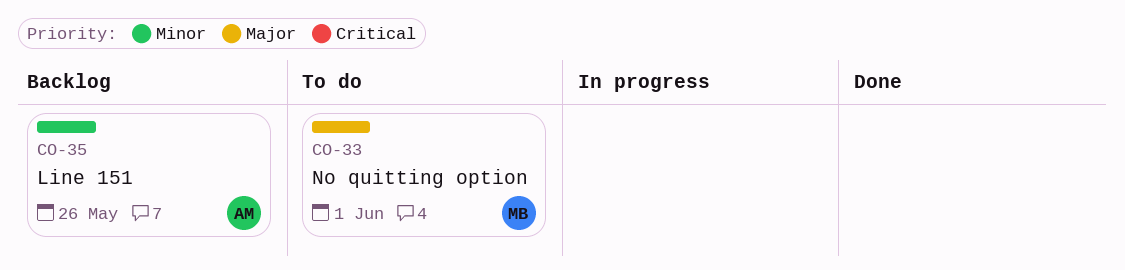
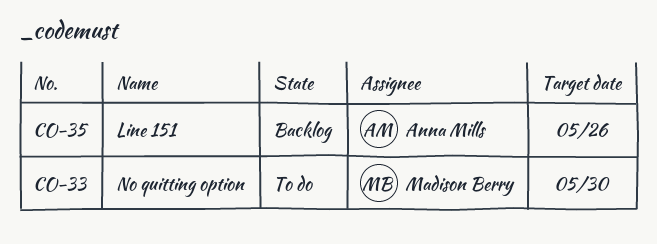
CO-33, due: Jun 1 -> May 30

